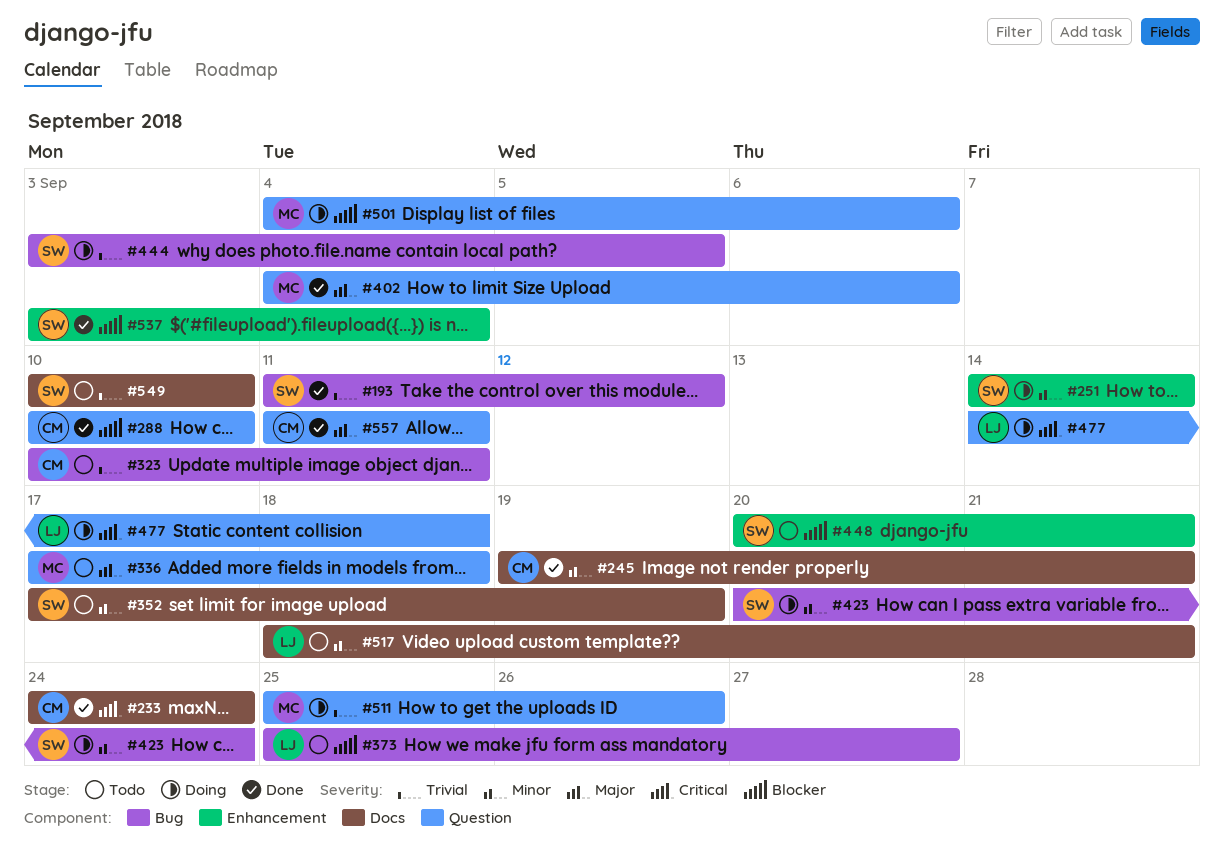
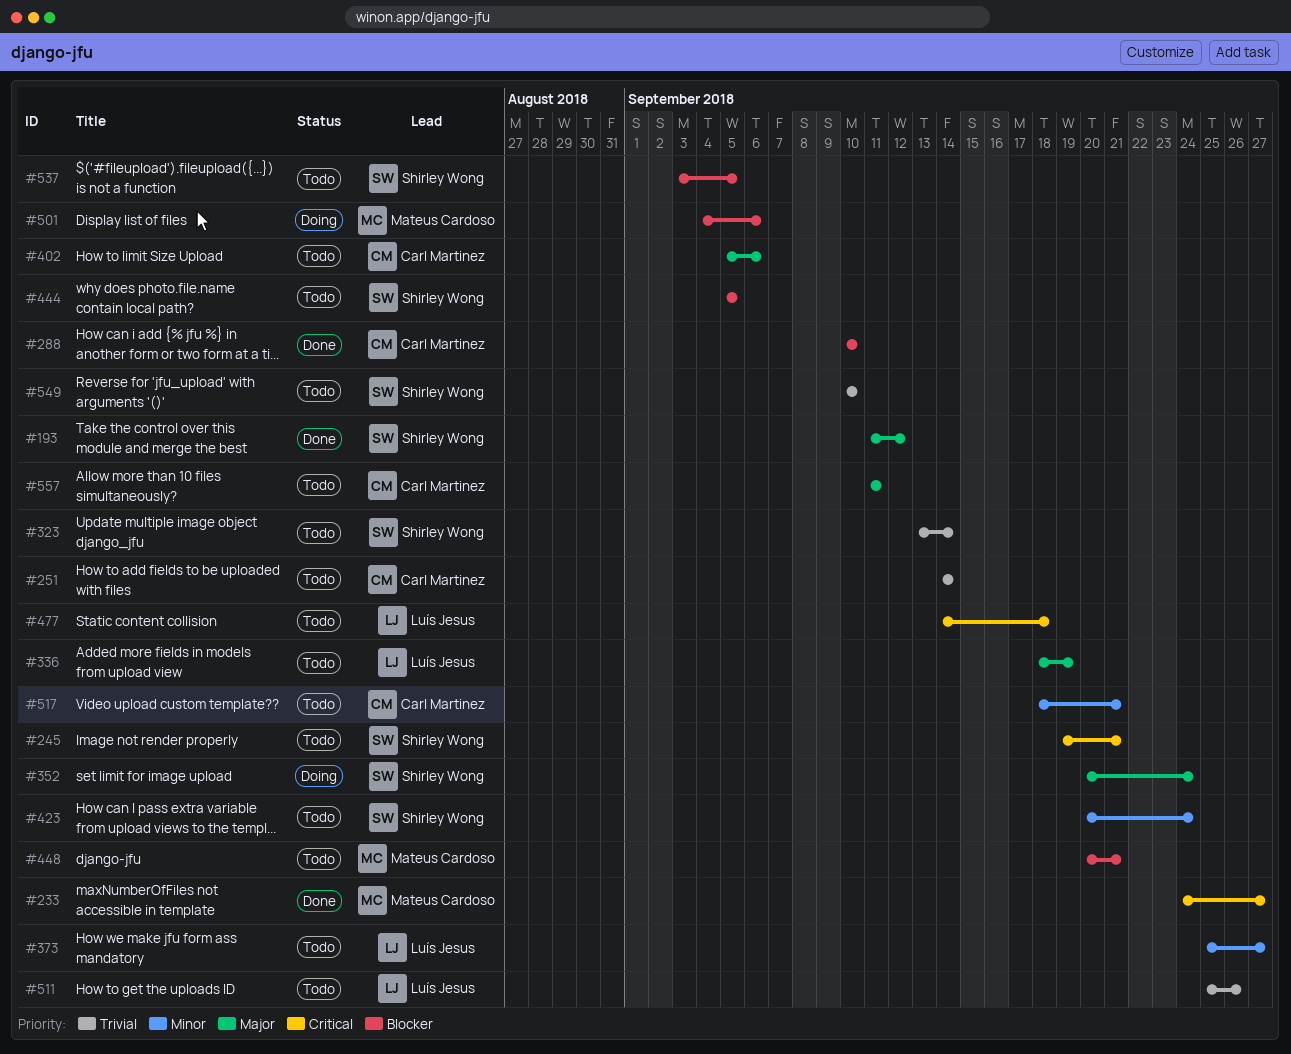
#193, priority: Trivial -> Major
#233, owner: Carl Martinez -> Mateus Cardoso
#233, due: Sep 24 -> Sep 27
#245, status: Done -> Todo
#245, owner: Carl Martinez -> Shirley Wong
#245, priority: Minor -> Critical
#251, status: Doing -> Todo
#251, owner: Shirley Wong -> Carl Martinez
#251, priority: Minor -> Trivial
#323, owner: Carl Martinez -> Shirley Wong
#323, start: Sep 10 -> Sep 13
#323, due: Sep 11 -> Sep 14
#336, owner: Mateus Cardoso -> Luís Jesus
#336, start: Sep 17 -> Sep 18
#336, due: Sep 18 -> Sep 19
#352, status: Todo -> Doing
#352, priority: Minor -> Major
#352, start: Sep 17 -> Sep 20
#352, due: Sep 19 -> Sep 24
#373, priority: Blocker -> Minor
#402, status: Done -> Todo
#402, owner: Mateus Cardoso -> Carl Martinez
#402, start: Sep 4 -> Sep 5
#423, status: Doing -> Todo
#444, status: Doing -> Todo
#444, priority: Trivial -> Blocker
#444, start: Sep 3 -> Sep 5
#448, owner: Shirley Wong -> Mateus Cardoso
#477, status: Doing -> Todo
#511, status: Doing -> Todo
#511, owner: Mateus Cardoso -> Luís Jesus
#517, owner: Luís Jesus -> Carl Martinez
#537, status: Done -> Todo
#537, due: Sep 4 -> Sep 5
#557, status: Done -> Todo

